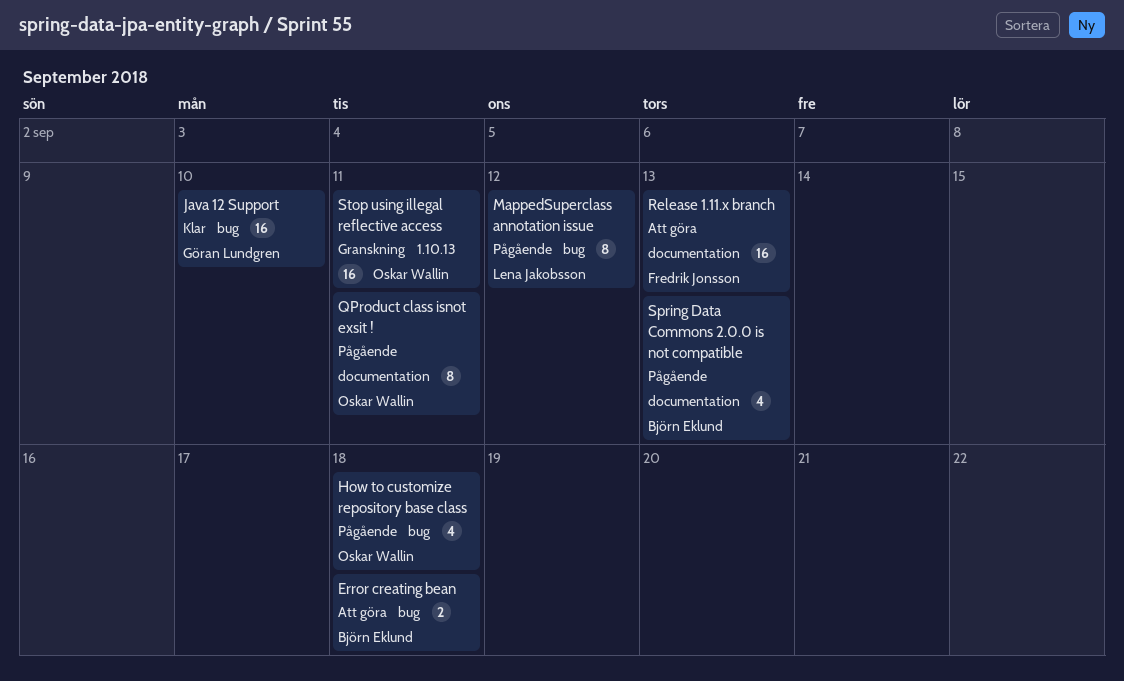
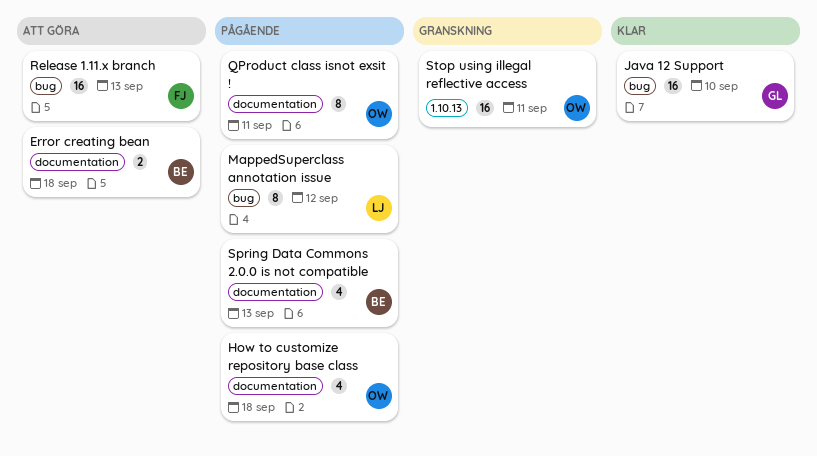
Error creating bean, label: bug -> documentation
How to customize repository base class, label: bug -> documentation
Release 1.11.x branch, label: documentation -> bug

